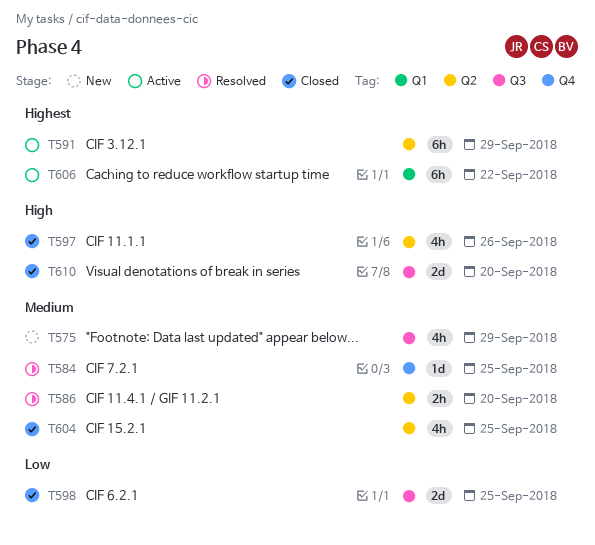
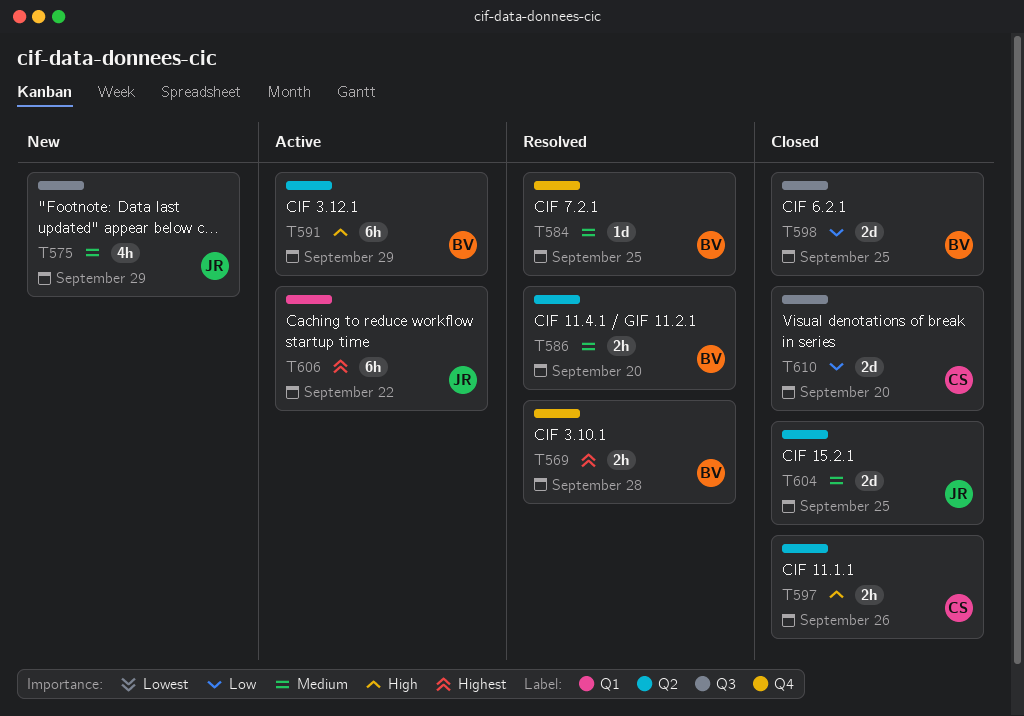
T569: none -> present
T591, priority: Highest -> High
T597, estimate: 4h -> 2h
T604, estimate: 4h -> 2d
T610, priority: High -> Low

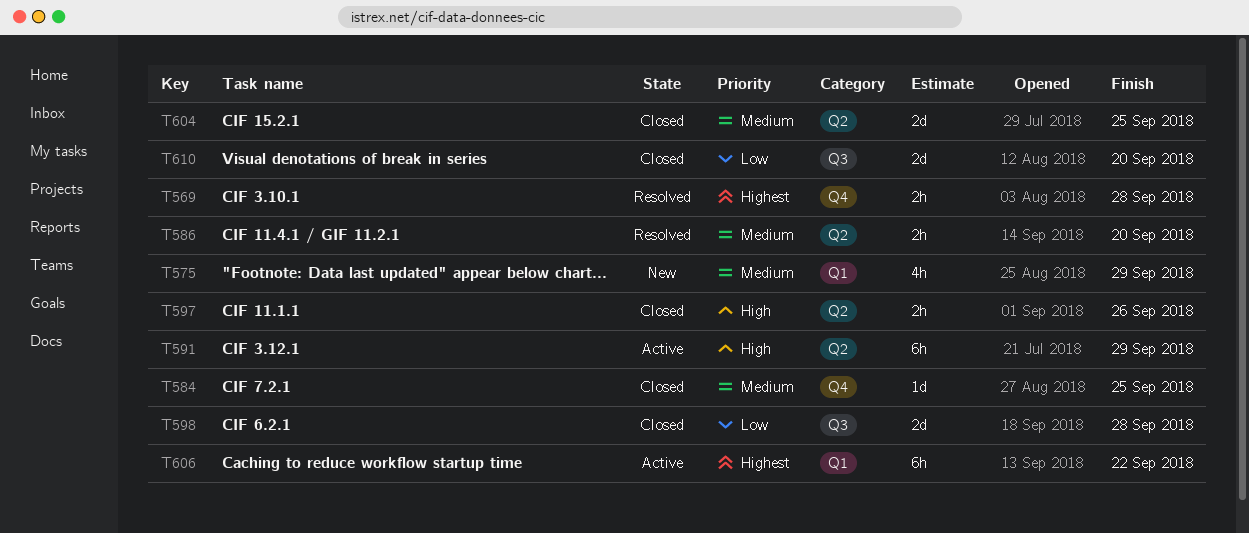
T575, label: Q3 -> Q1
T584, status: Resolved -> Closed
T598, due: Sep 25 -> Sep 28

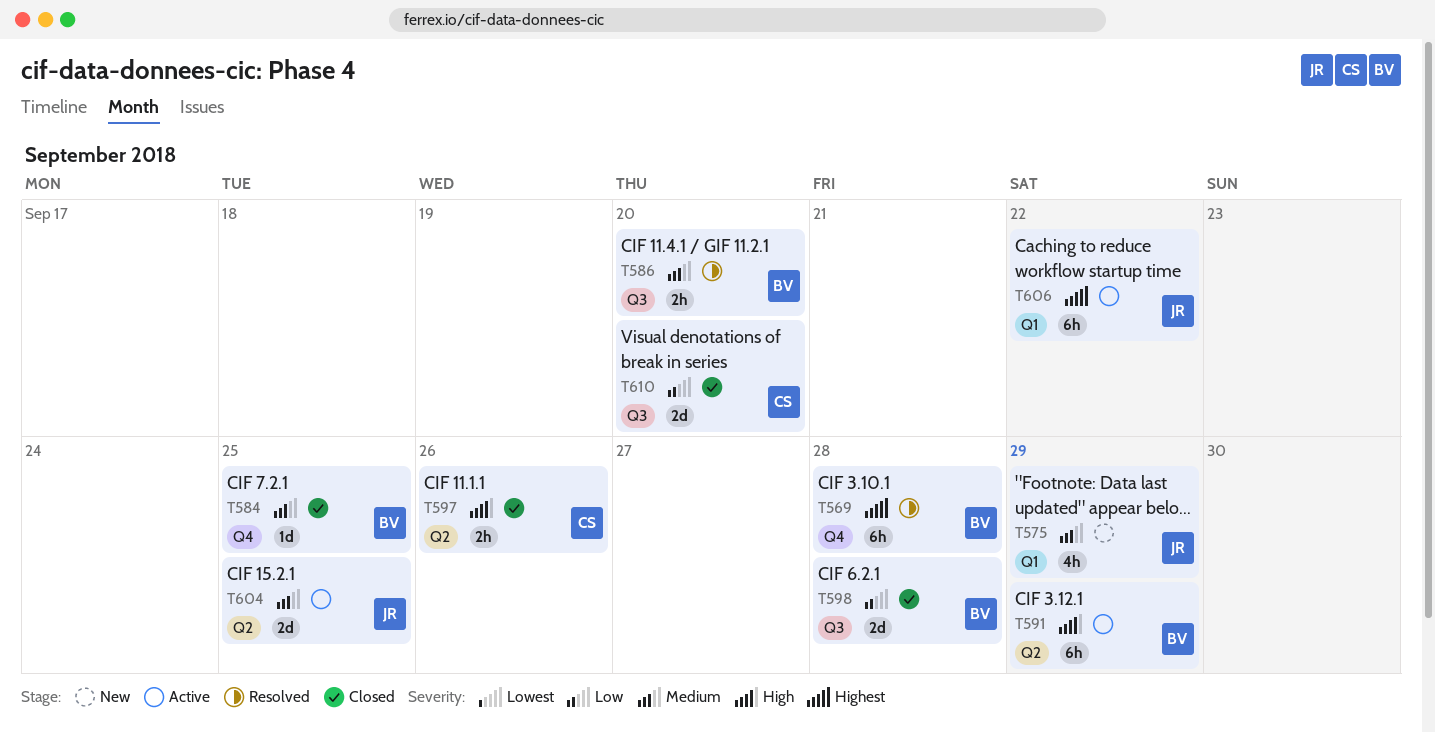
T569, estimate: 2h -> 6h
T586, label: Q2 -> Q3
T604, status: Closed -> Active

